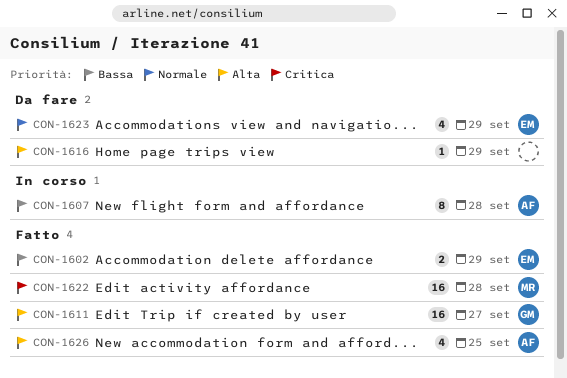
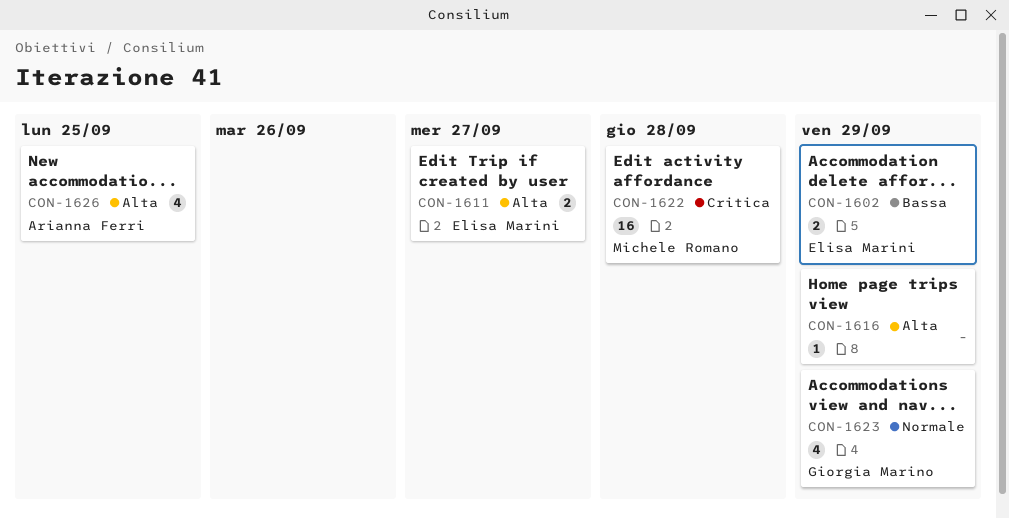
CON-1607: present -> none
CON-1611, owner: Giorgia Marino -> Elisa Marini
CON-1611, estimate: 16 -> 2
CON-1623, owner: Elisa Marini -> Giorgia Marino

